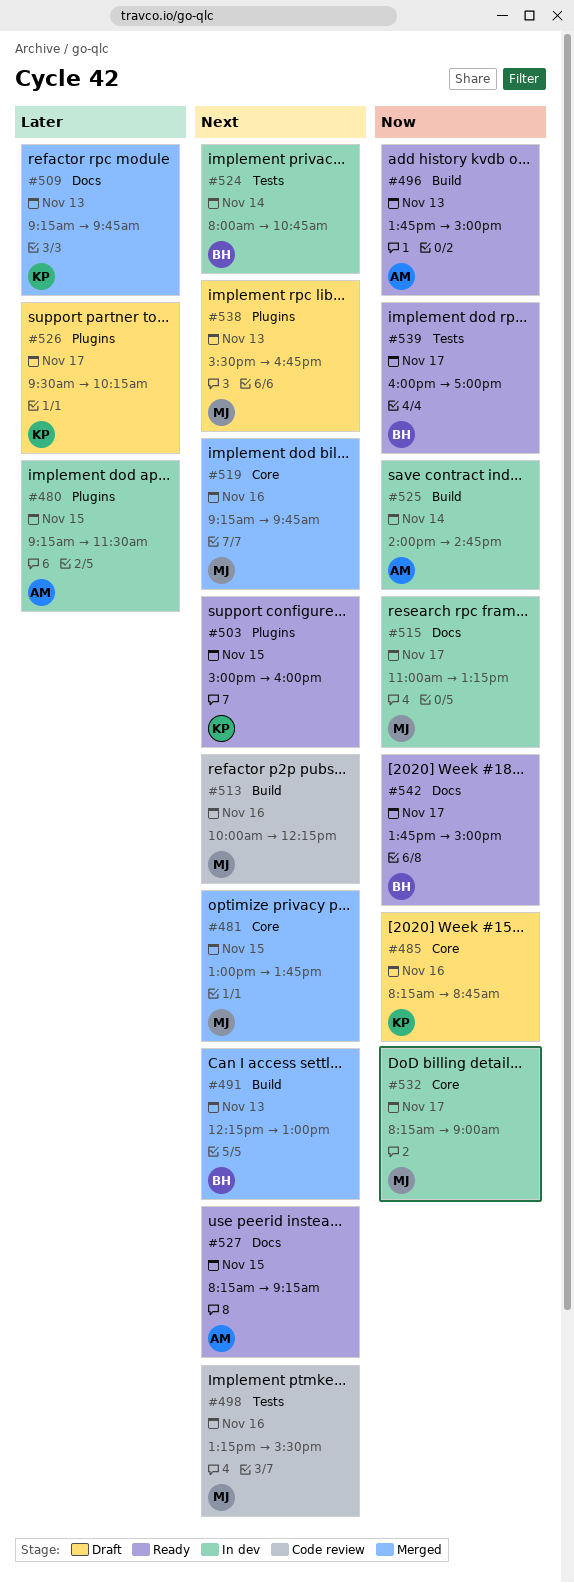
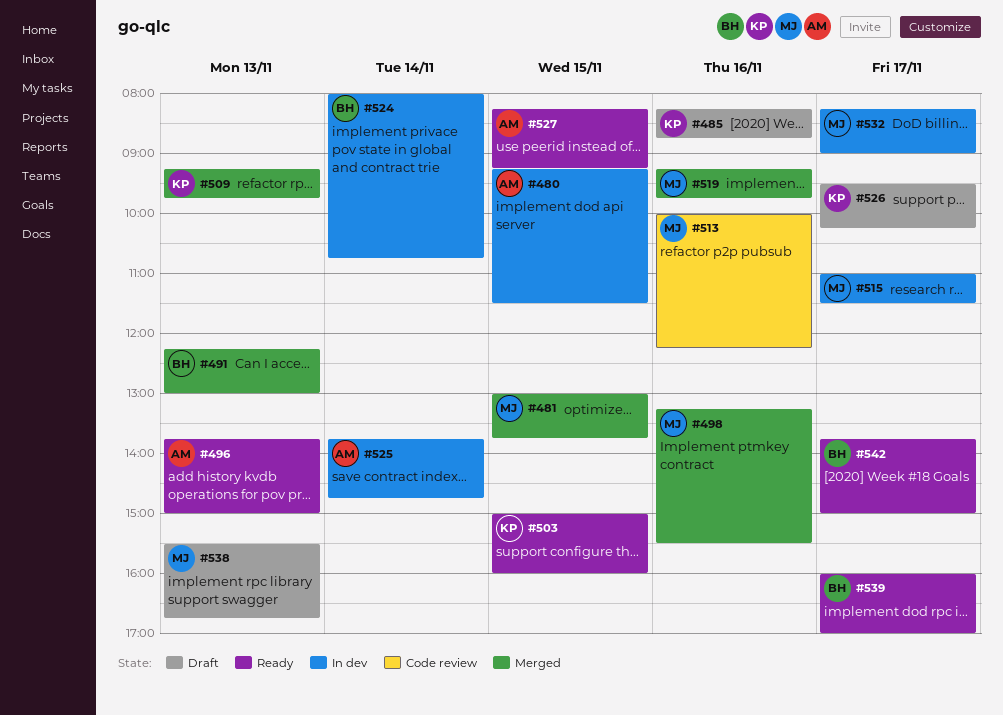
#498, status: Code review -> Merged
#515, ends: 13:15 -> 11:30
#525, begins: 14:00 -> 13:45

